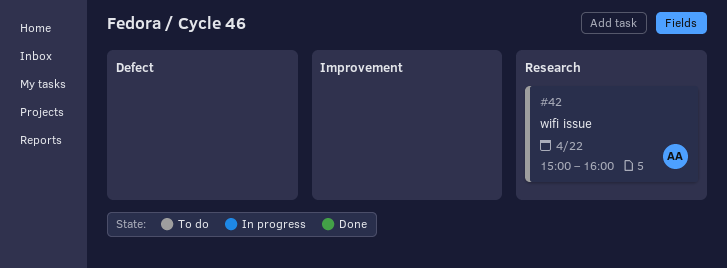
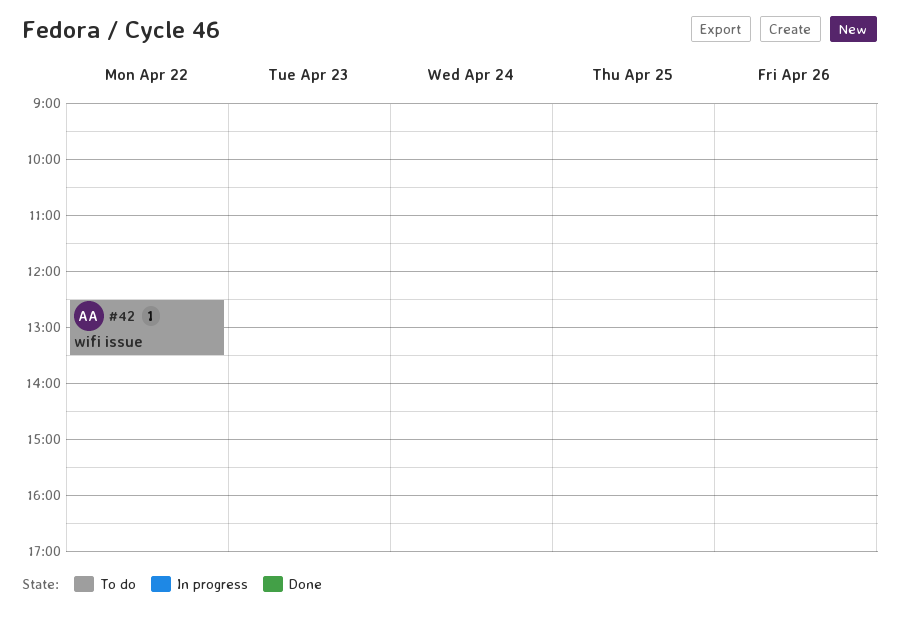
#42, begins: 15:00 -> 12:30
#42, ends: 16:00 -> 13:30

